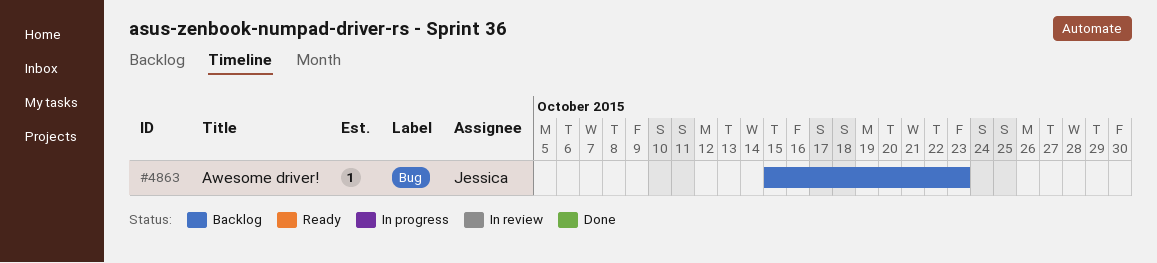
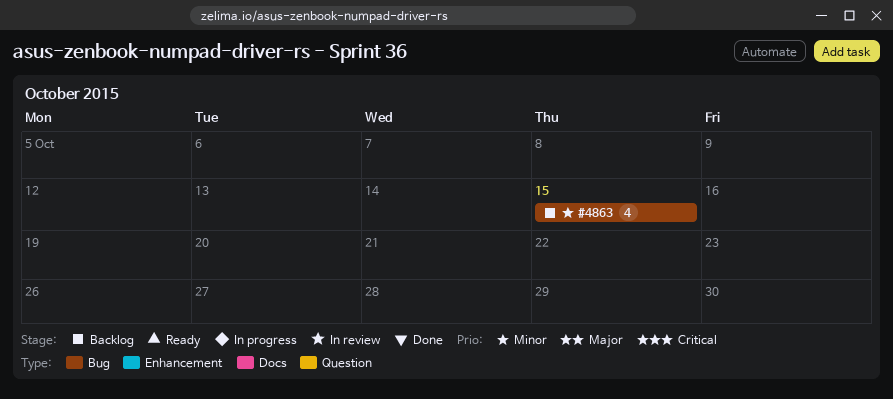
#4863, estimate: 1 -> 4
#4863, due: Oct 23 -> Oct 15

